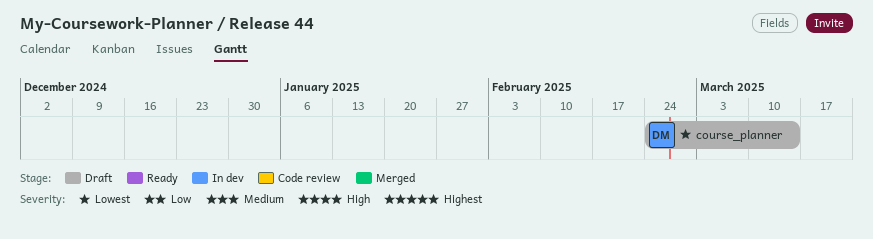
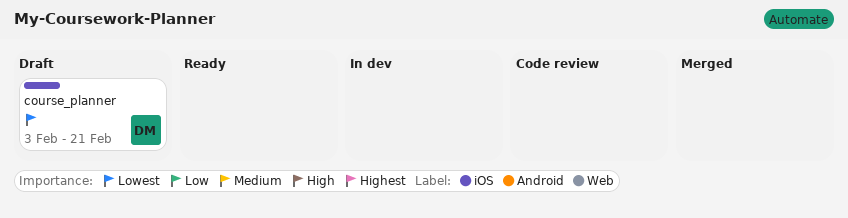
course_planner, start: Feb 24 -> Feb 3
course_planner, due: Mar 14 -> Feb 21

